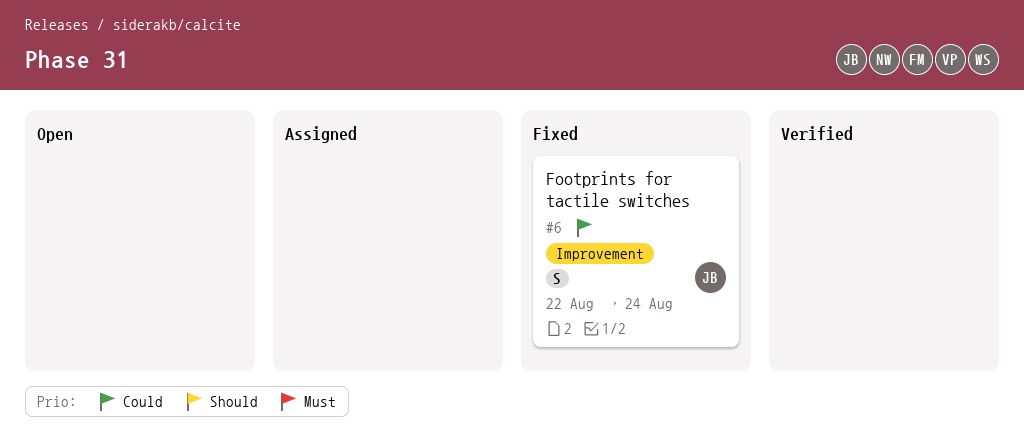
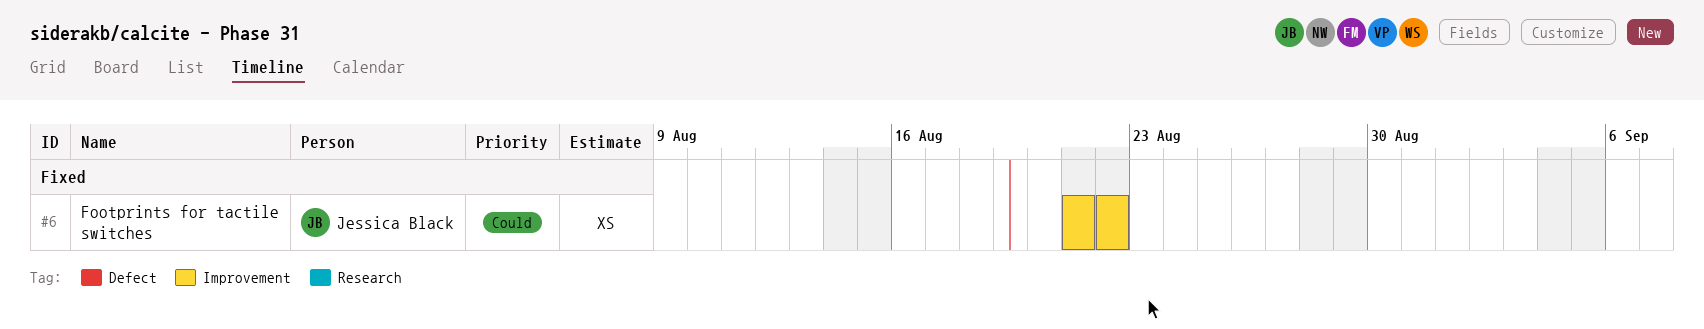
#6, estimate: S -> XS
#6, start: Aug 22 -> Aug 21
#6, due: Aug 24 -> Aug 22

